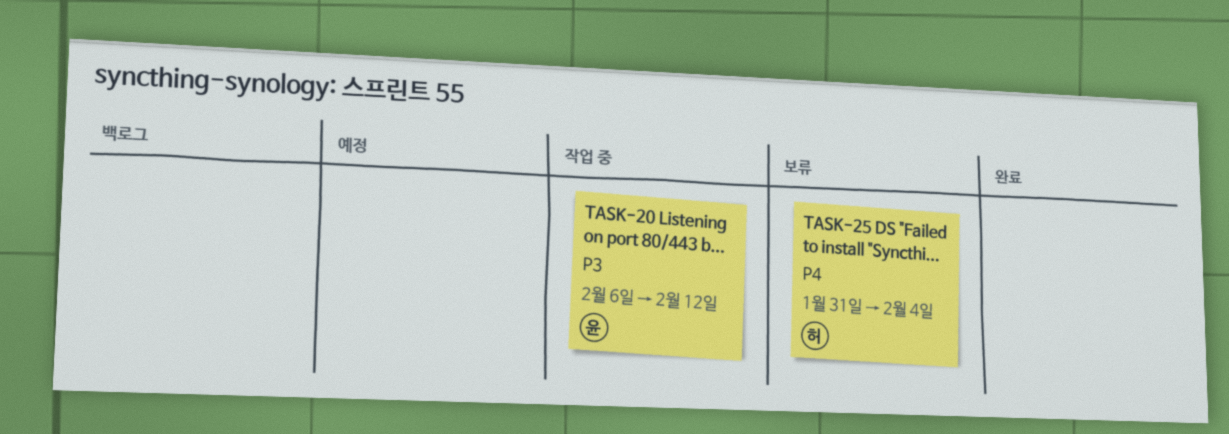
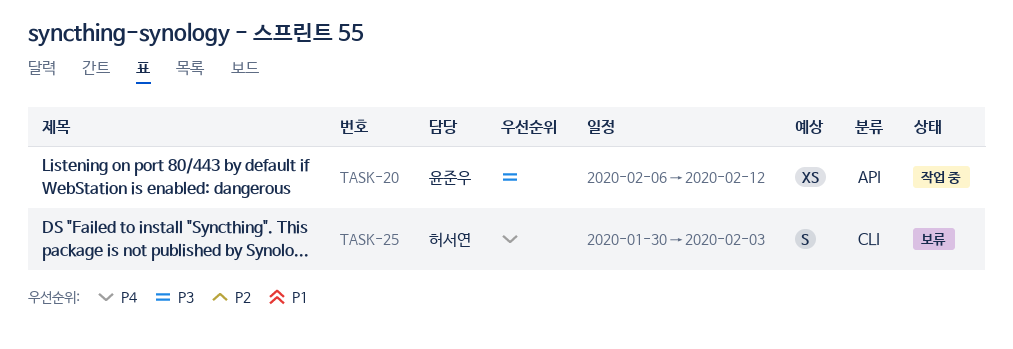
TASK-25, start: Jan 31 -> Jan 30
TASK-25, due: Feb 4 -> Feb 3

